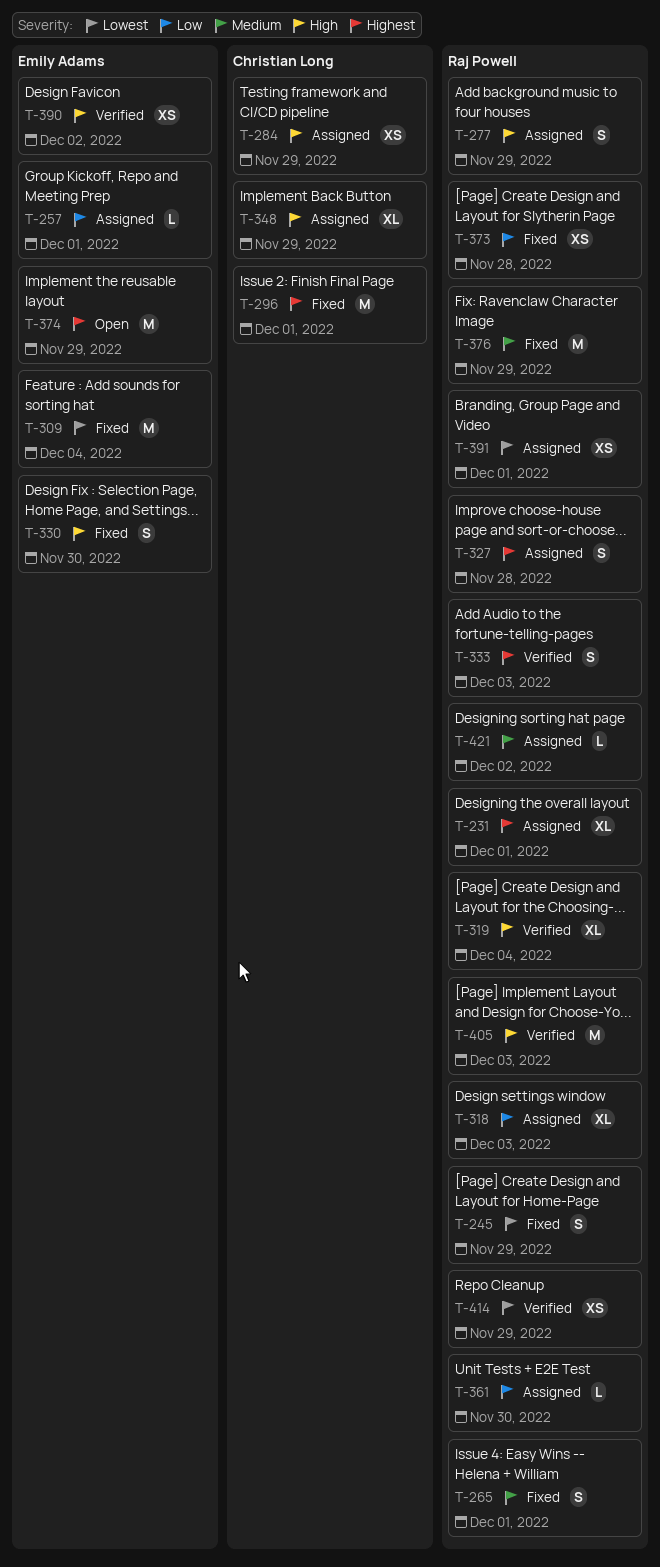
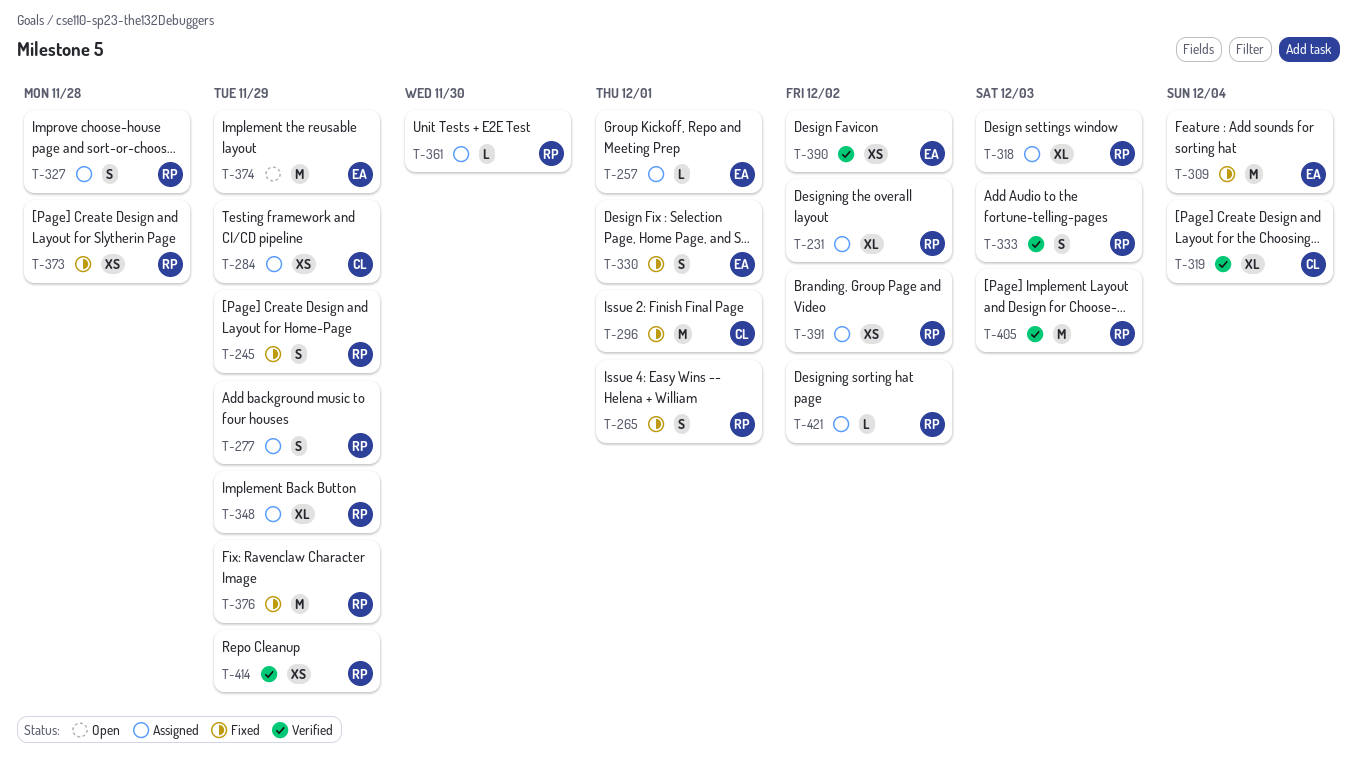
T-231, due: Dec 1 -> Dec 2
T-319, owner: Raj Powell -> Christian Long
T-330, due: Nov 30 -> Dec 1
T-348, owner: Christian Long -> Raj Powell
T-391, due: Dec 1 -> Dec 2

